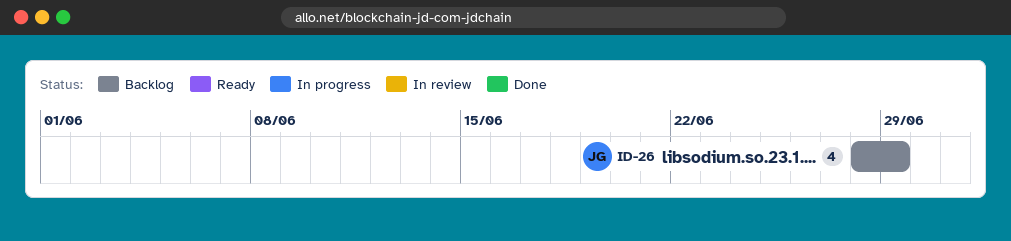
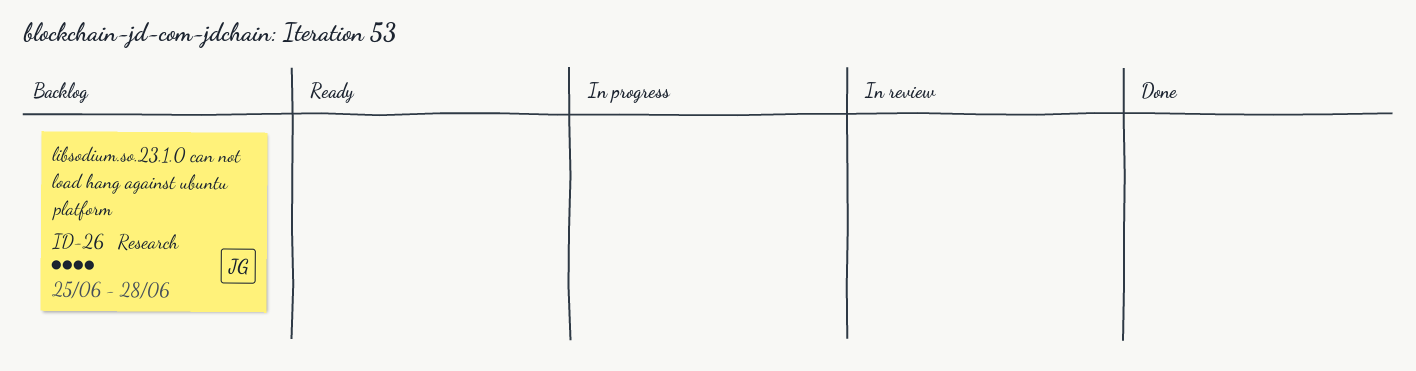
ID-26, start: Jun 28 -> Jun 25
ID-26, due: Jun 29 -> Jun 28

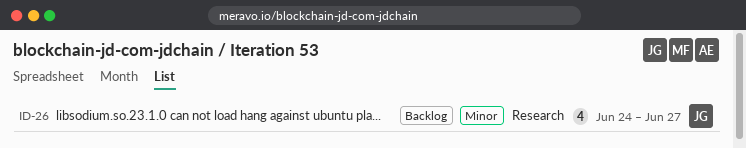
ID-26, start: Jun 25 -> Jun 24
ID-26, due: Jun 28 -> Jun 27

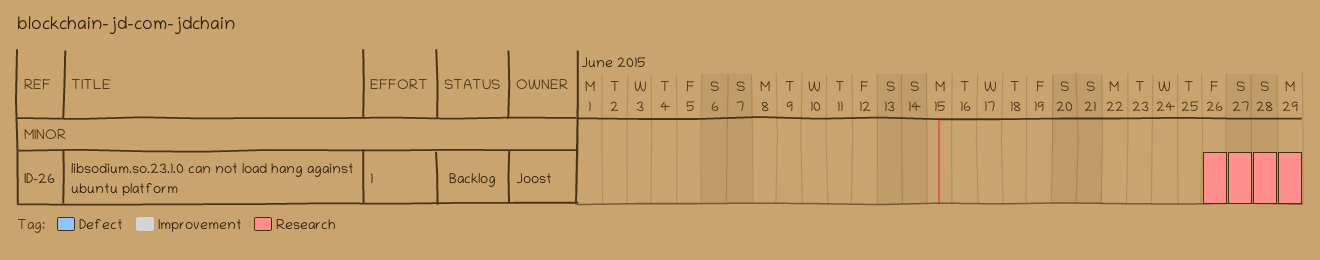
ID-26, estimate: 4 -> 1
ID-26, start: Jun 24 -> Jun 26
ID-26, due: Jun 27 -> Jun 29

